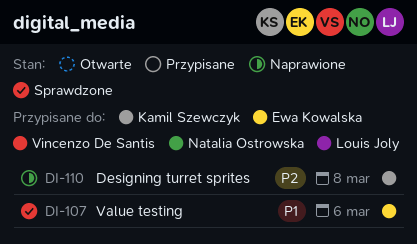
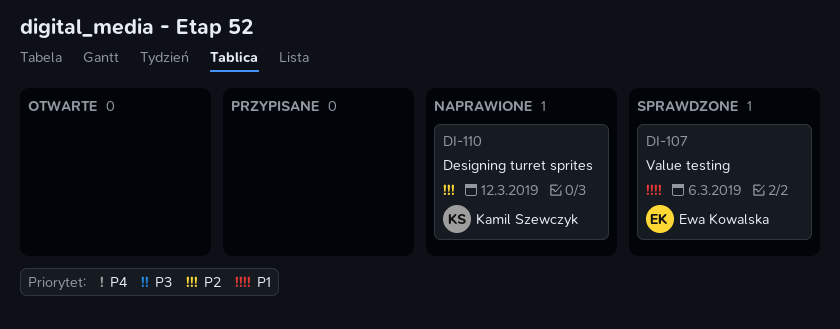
DI-110, due: Mar 8 -> Mar 12

